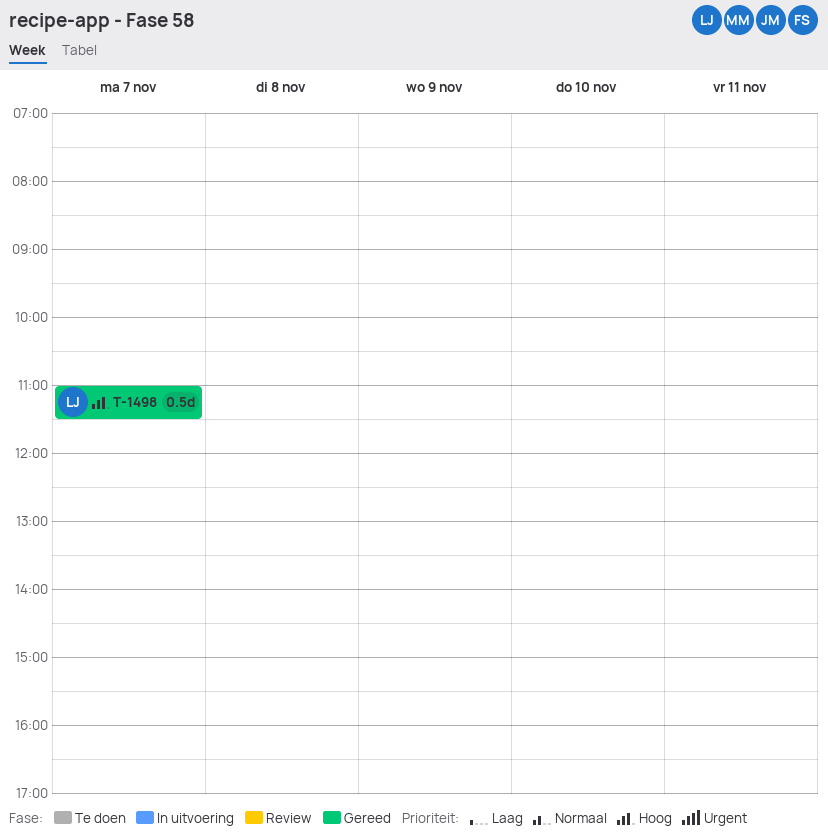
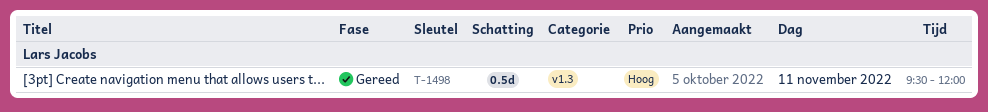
T-1498, day: Nov 7 -> Nov 11
T-1498, begins: 11:00 -> 09:30
T-1498, ends: 11:30 -> 12:00

